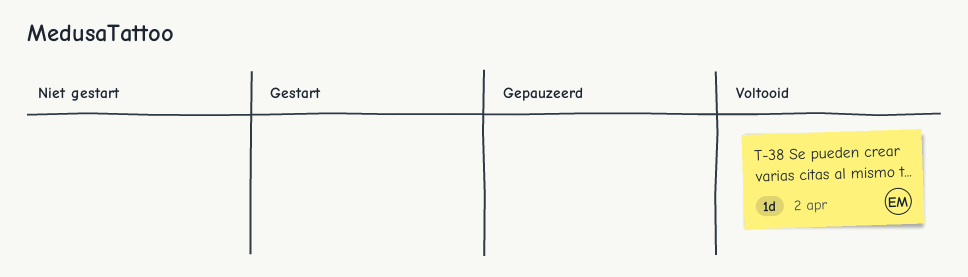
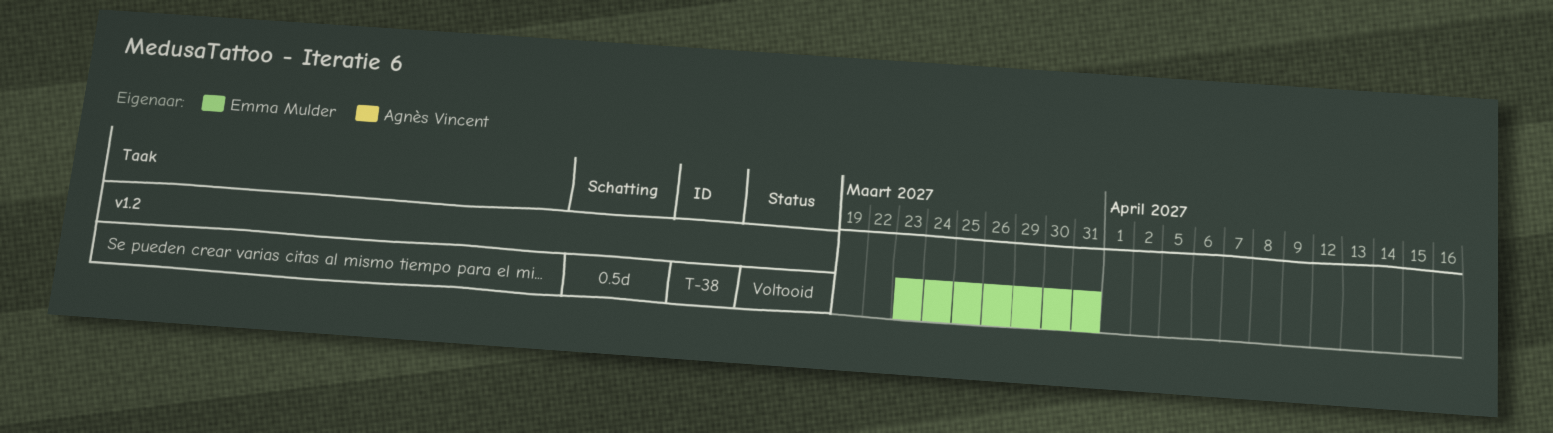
T-38, estimate: 1d -> 0.5d
T-38, due: Apr 2 -> Mar 31

